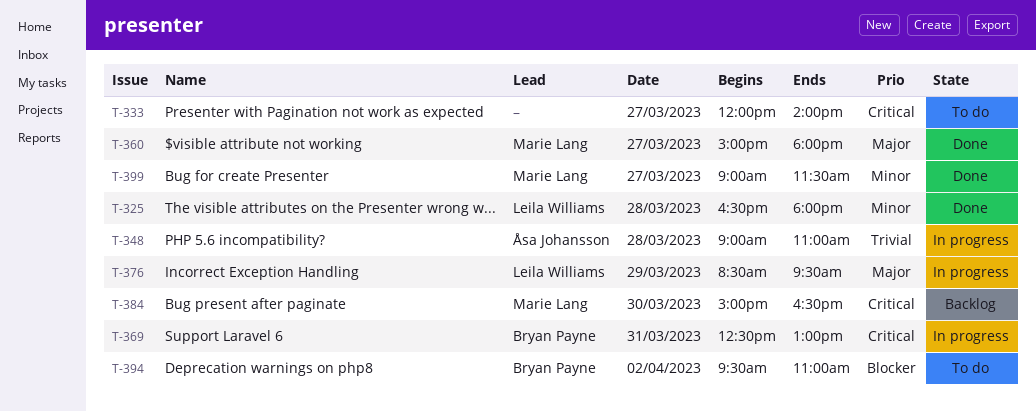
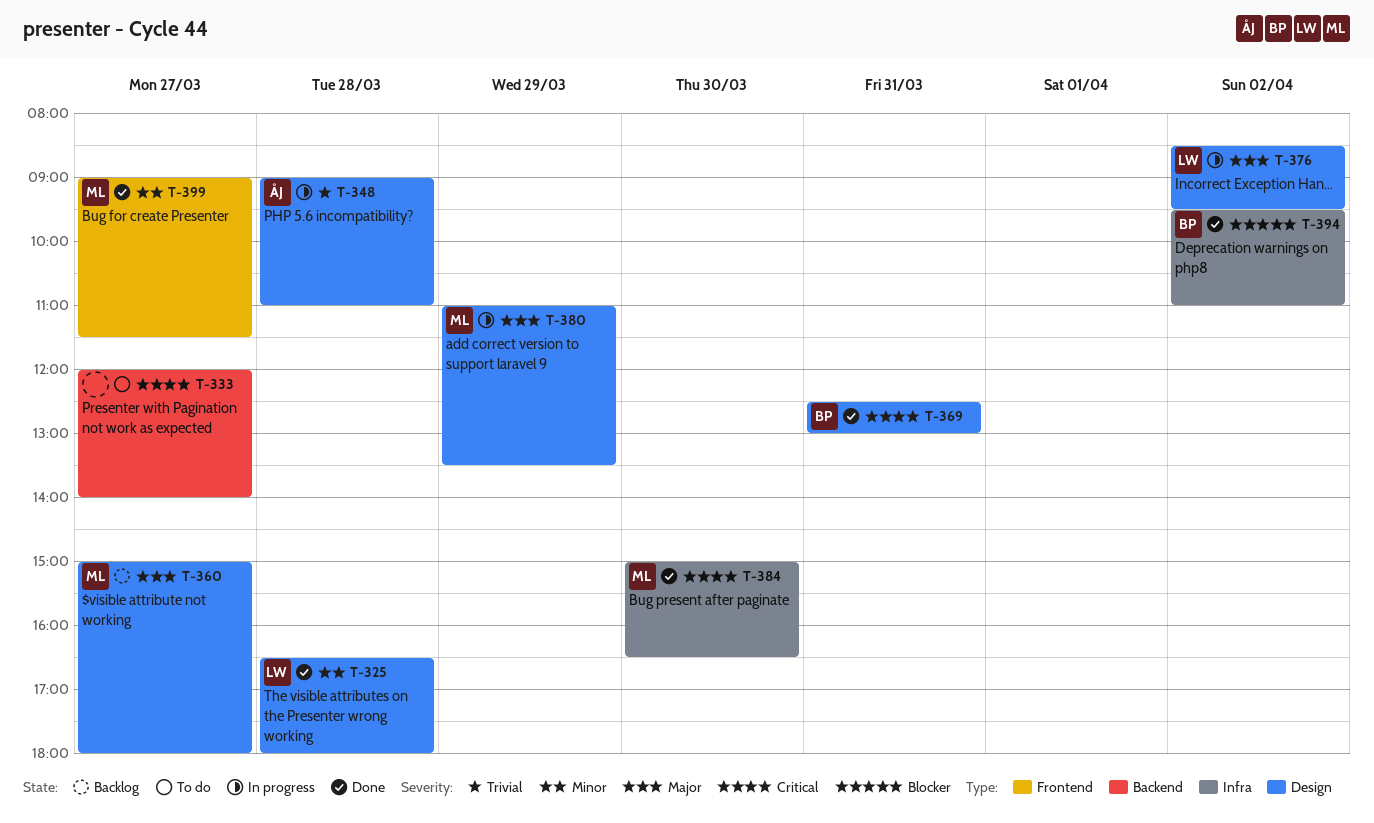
T-360, status: Done -> Backlog
T-369, status: In progress -> Done
T-376, day: Mar 29 -> Apr 2
T-380: none -> present
T-384, status: Backlog -> Done
T-394, status: To do -> Done

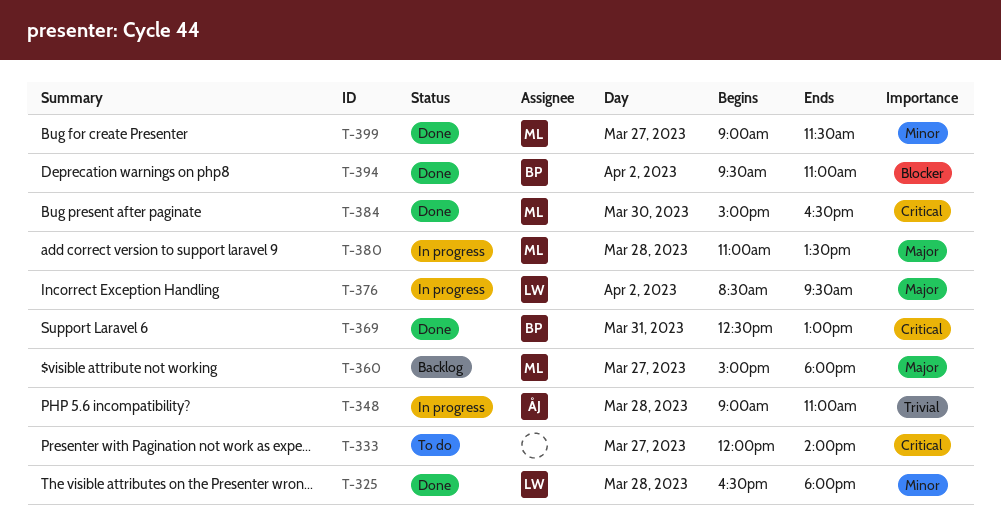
T-380, day: Mar 29 -> Mar 28

